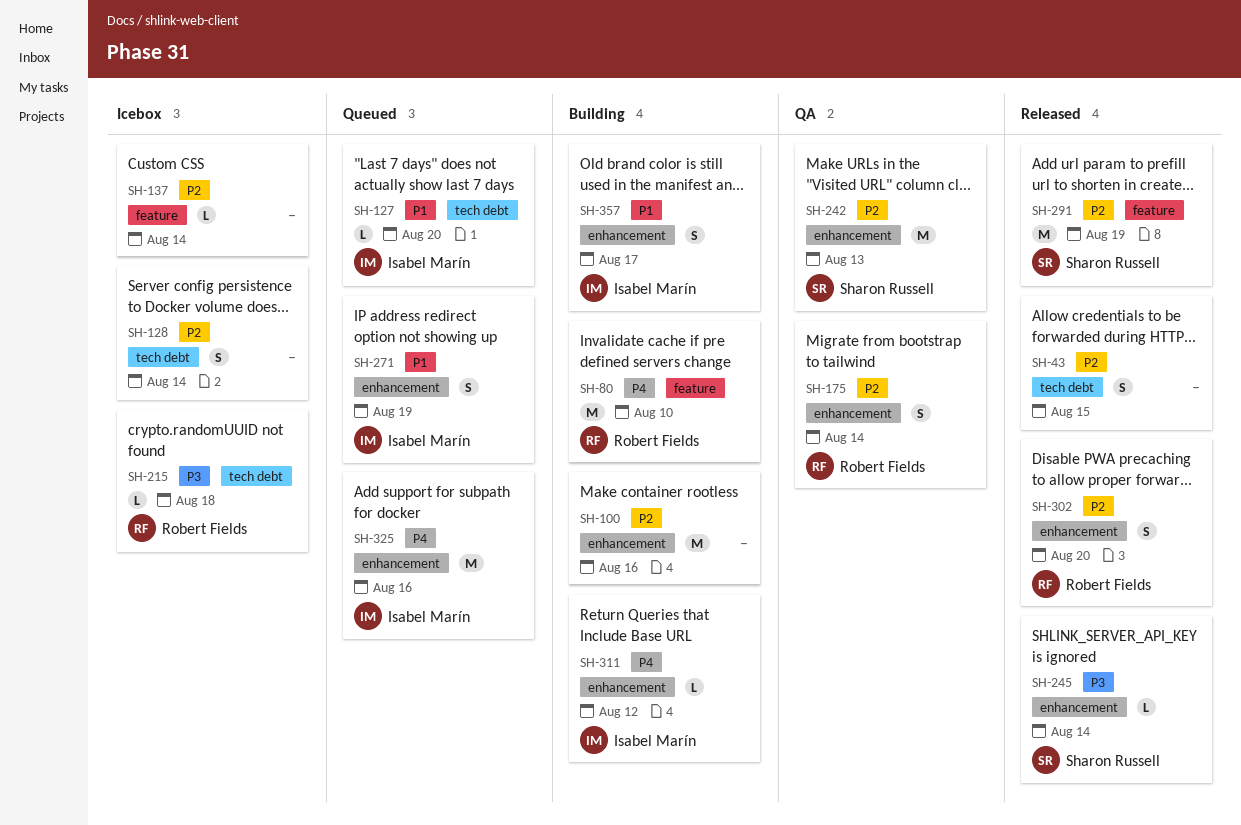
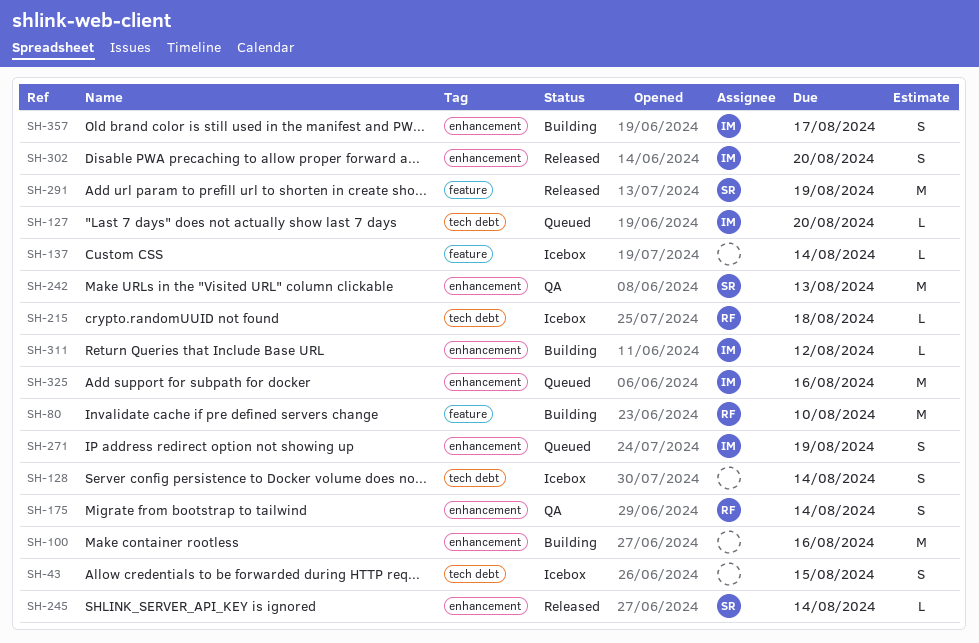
SH-43, status: Released -> Icebox
SH-302, owner: Robert Fields -> Isabel Marín

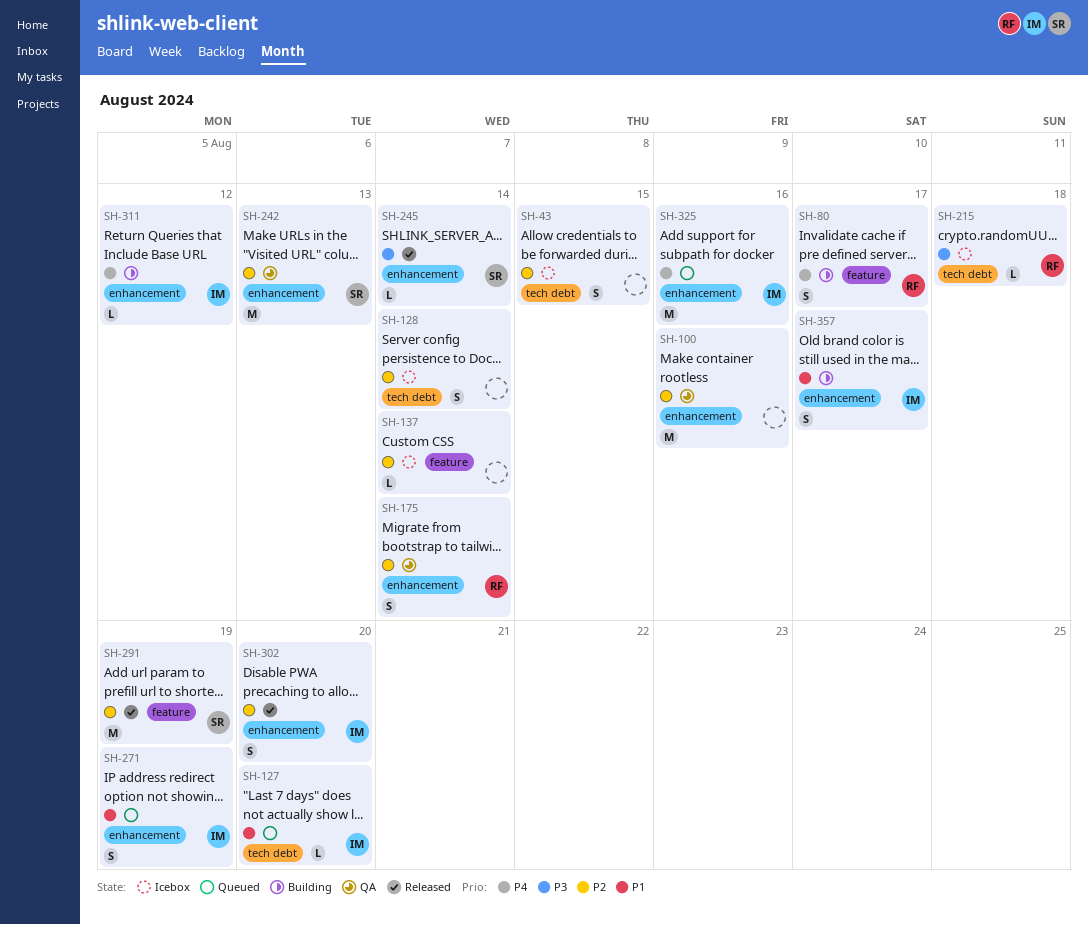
SH-80, estimate: M -> S
SH-80, due: Aug 10 -> Aug 17
SH-100, status: Building -> QA

